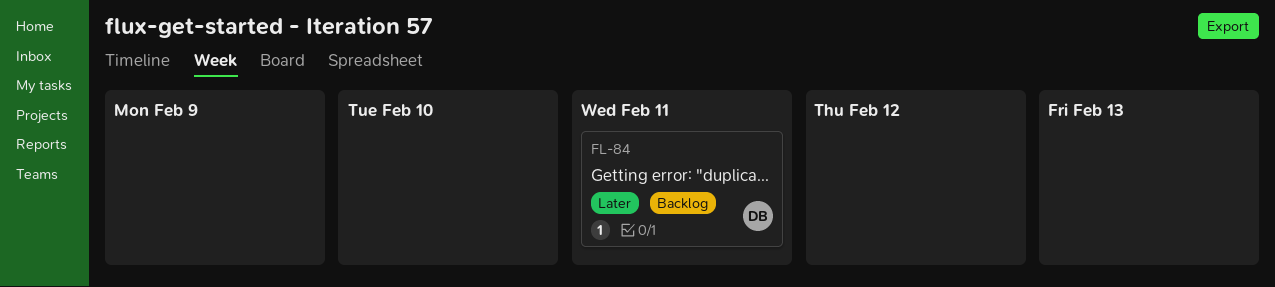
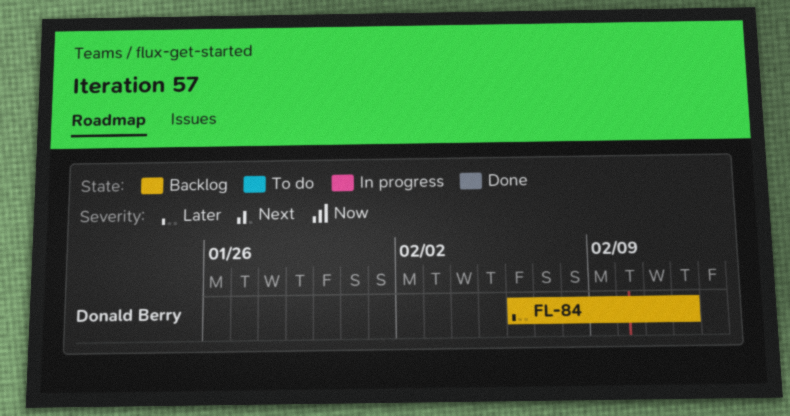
FL-84, due: Feb 11 -> Feb 12

